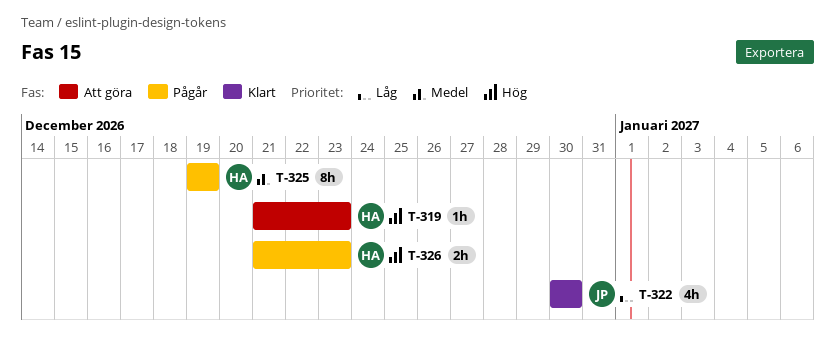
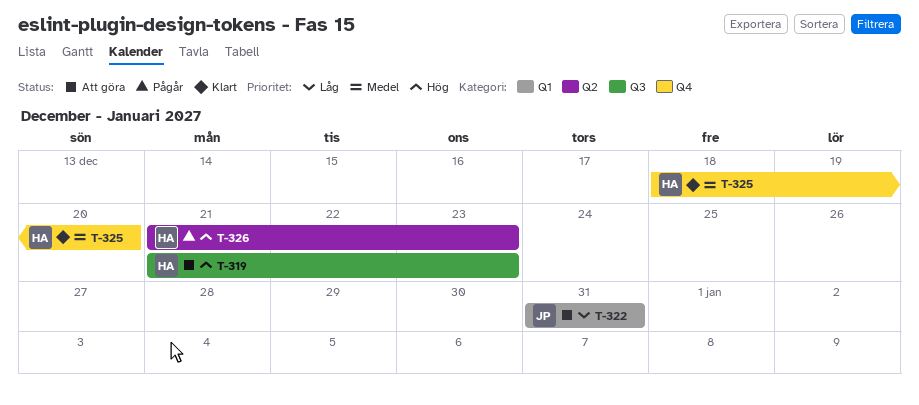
T-322, status: Klart -> Att göra
T-322, start: Dec 30 -> Dec 31
T-322, due: Dec 30 -> Dec 31
T-325, status: Pågår -> Klart
T-325, start: Dec 19 -> Dec 18
T-325, due: Dec 19 -> Dec 20

